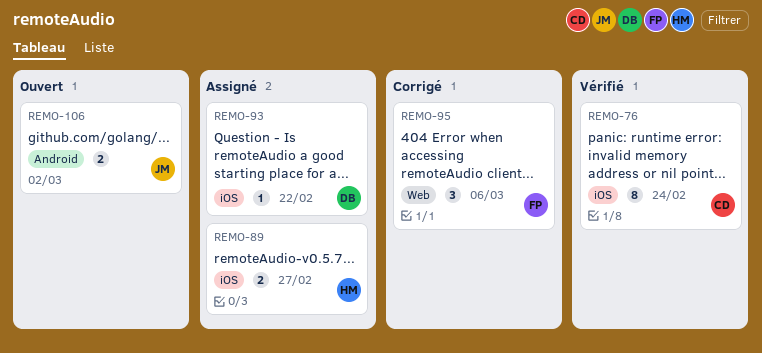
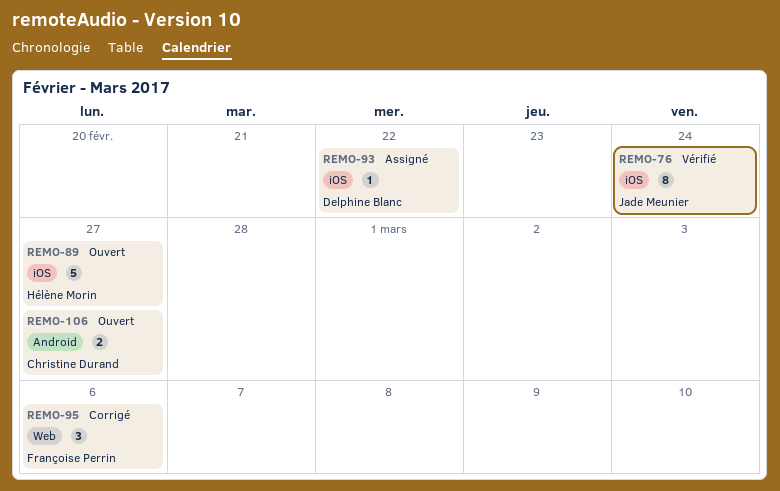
REMO-76, owner: Christine Durand -> Jade Meunier
REMO-89, status: Assigné -> Ouvert
REMO-89, estimate: 2 -> 5
REMO-106, owner: Jade Meunier -> Christine Durand
REMO-106, due: Mar 2 -> Feb 27

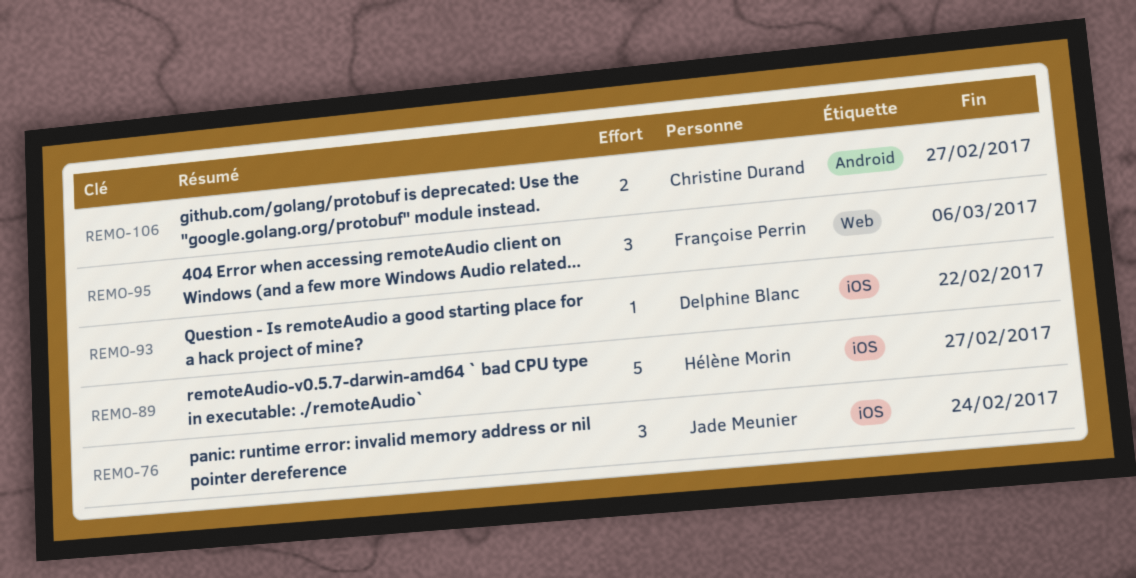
REMO-76, estimate: 8 -> 3

